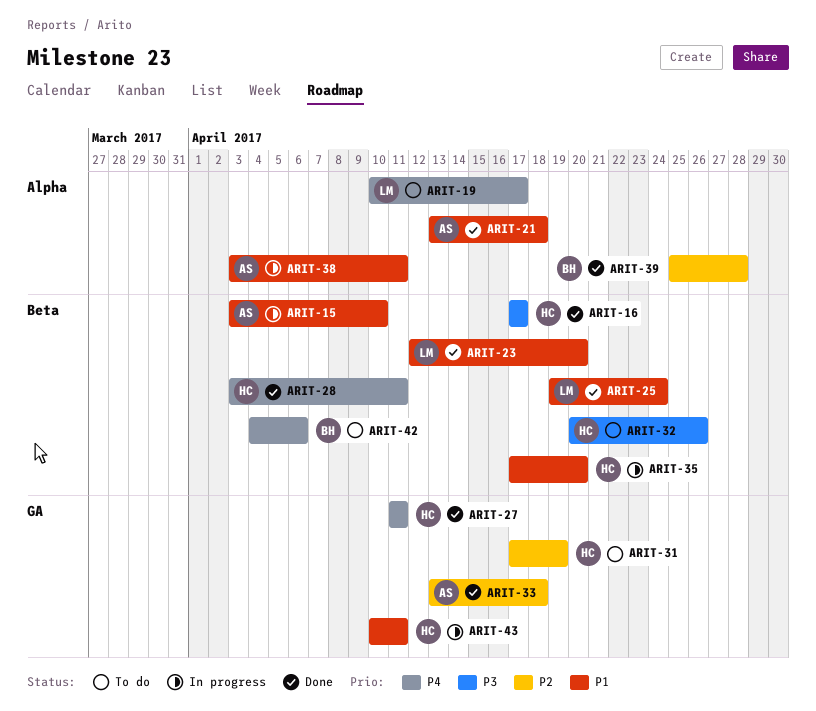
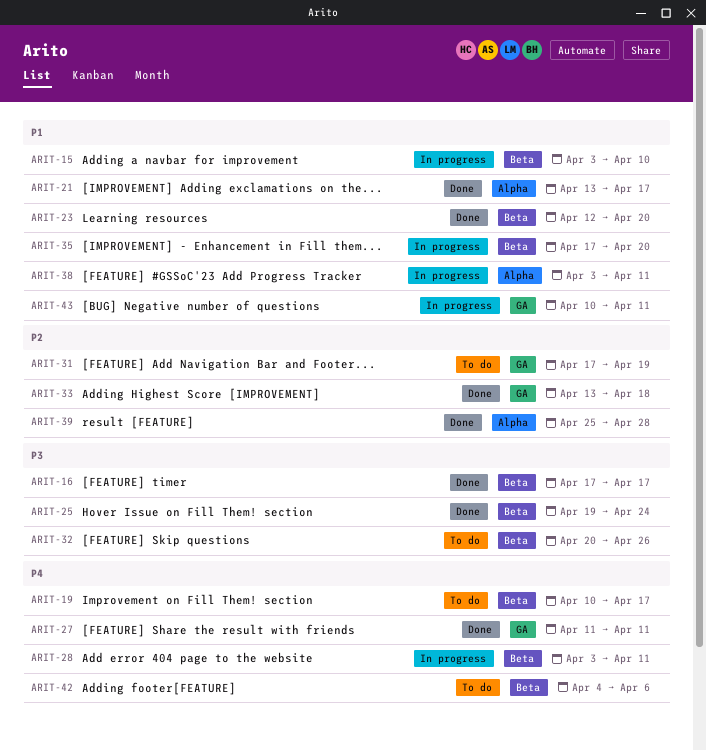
ARIT-19, label: Alpha -> Beta
ARIT-21, due: Apr 18 -> Apr 17
ARIT-25, priority: P1 -> P3
ARIT-28, status: Done -> In progress

